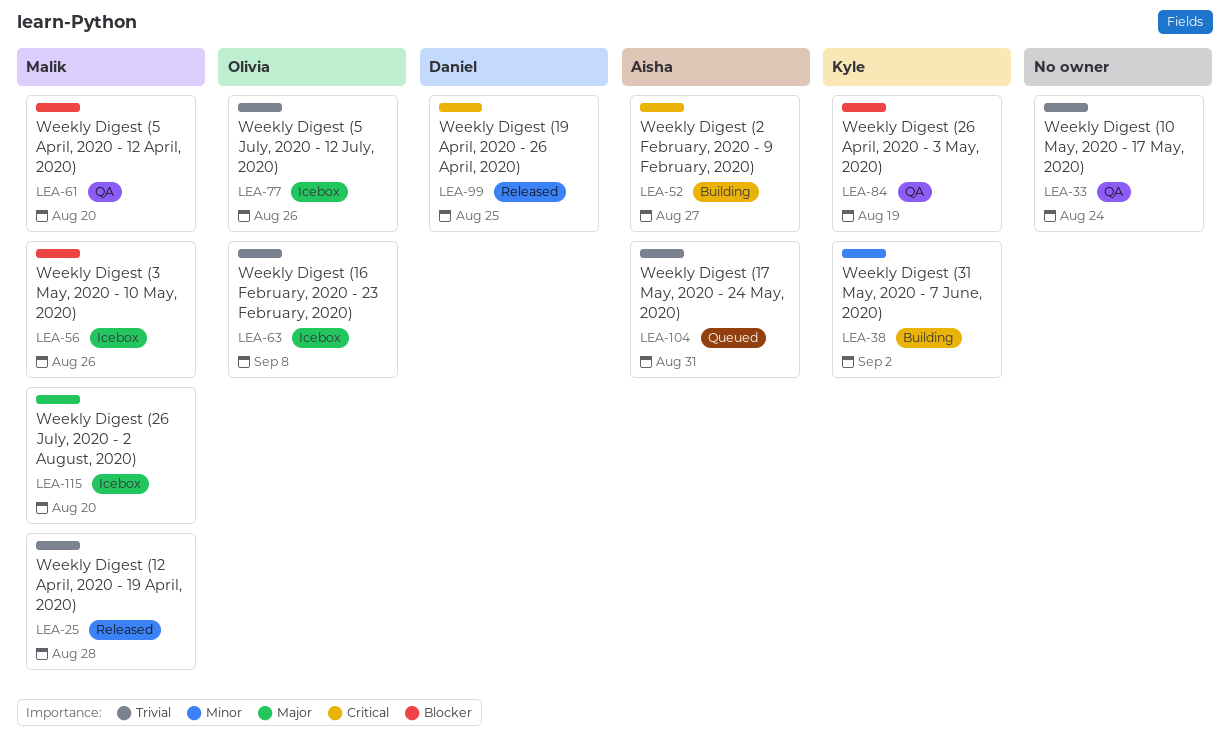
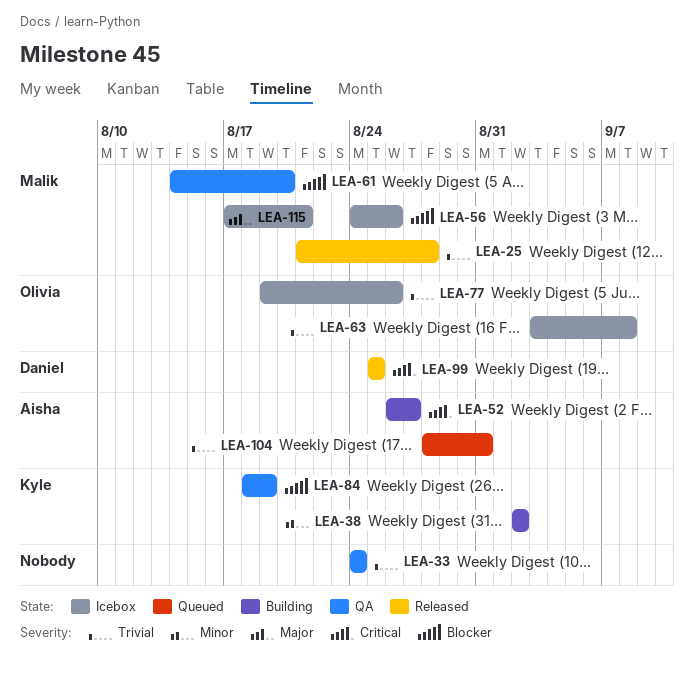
LEA-115, due: Aug 20 -> Aug 21

